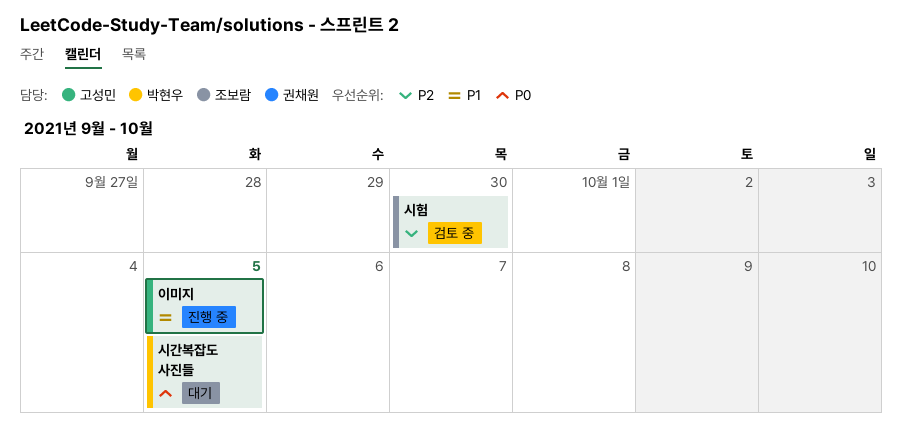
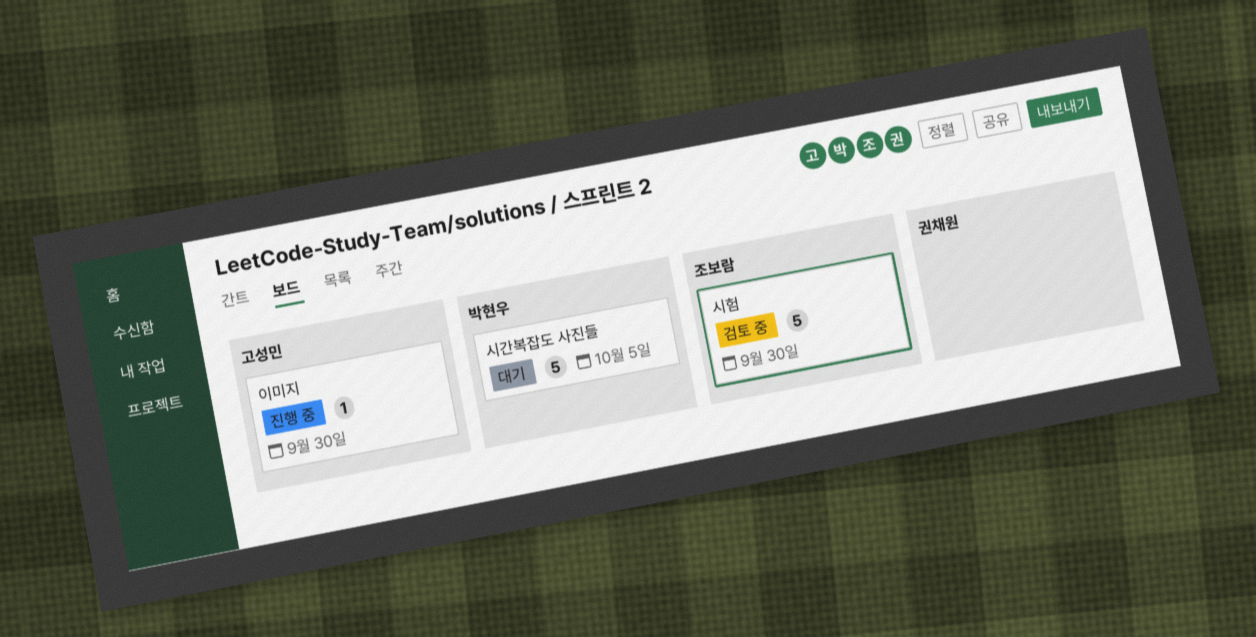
이미지, due: Oct 5 -> Sep 30

